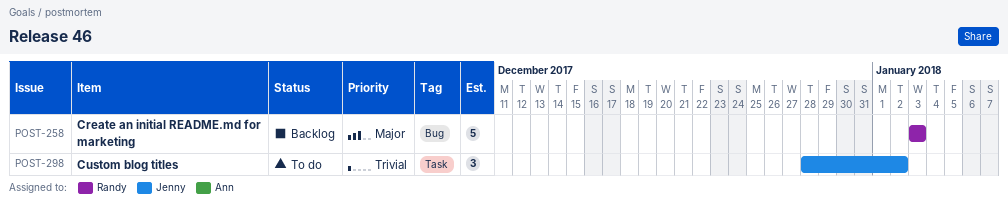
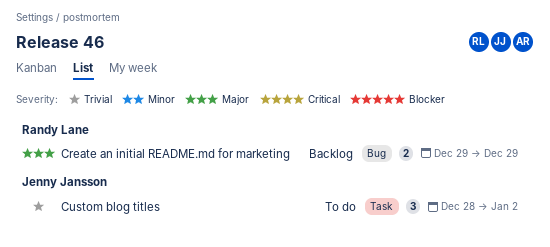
Create an initial README.md for marketing, estimate: 5 -> 2
Create an initial README.md for marketing, start: Jan 3 -> Dec 29
Create an initial README.md for marketing, due: Jan 3 -> Dec 29

